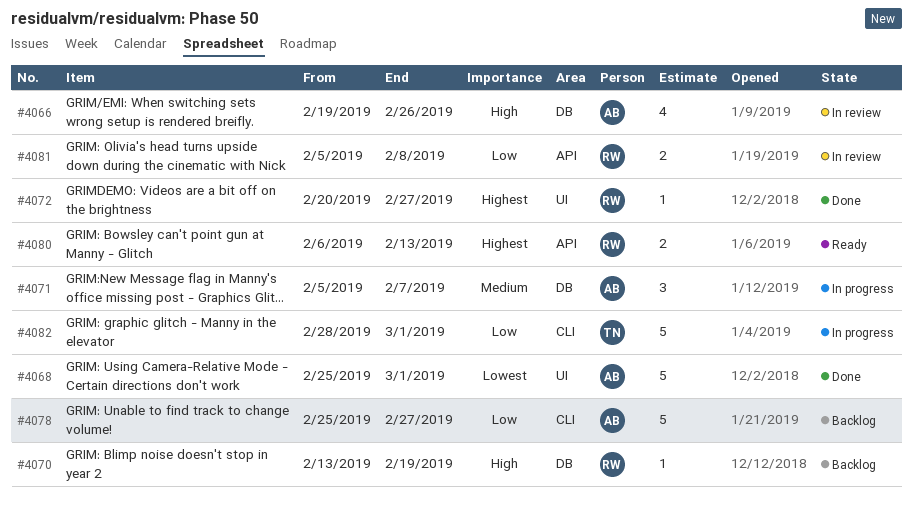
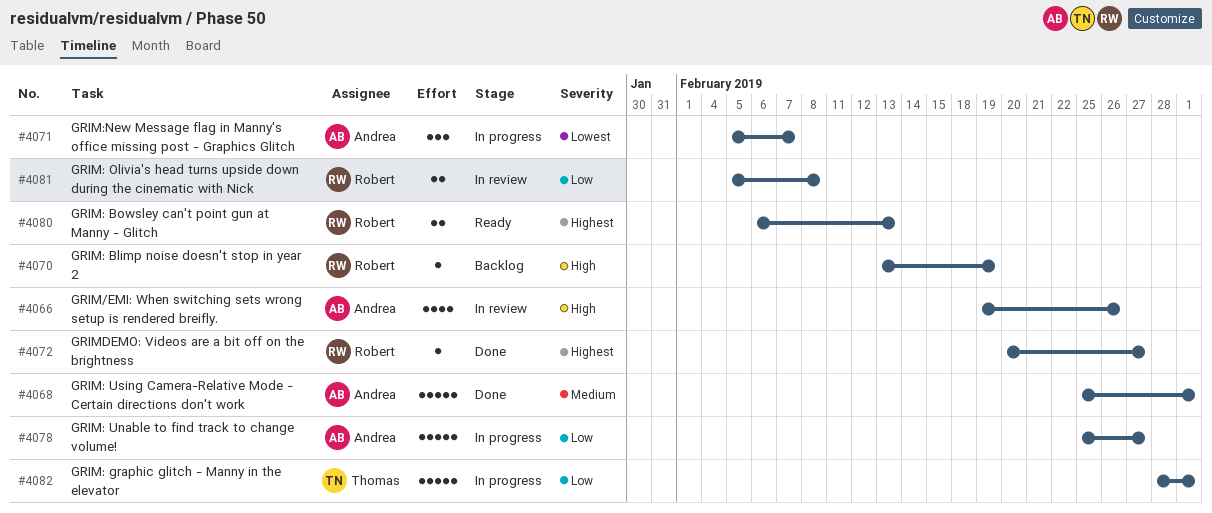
#4068, priority: Lowest -> Medium
#4071, priority: Medium -> Lowest
#4078, status: Backlog -> In progress

